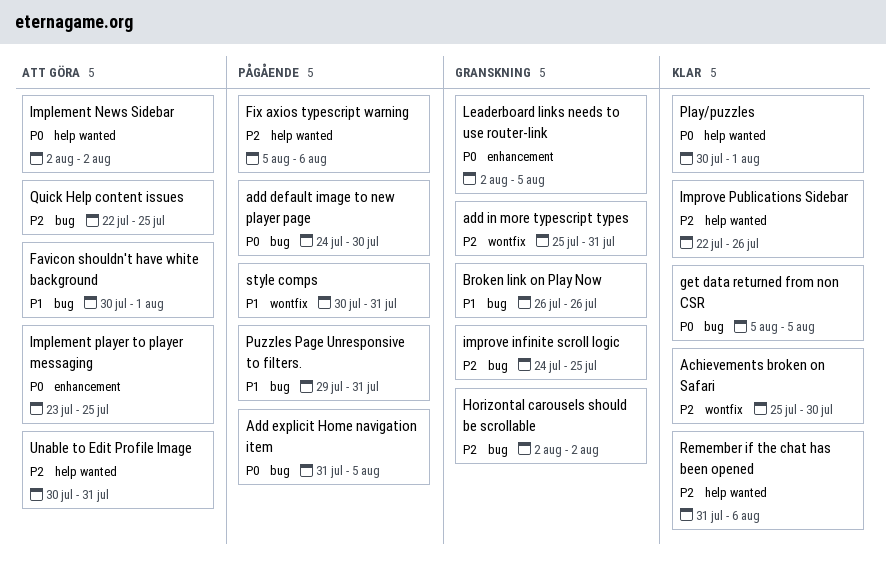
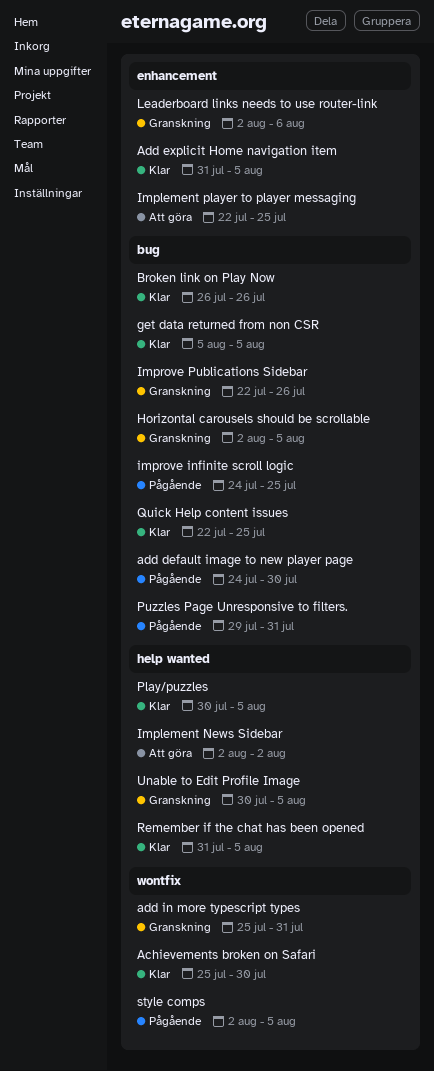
Add explicit Home navigation item, status: Pågående -> Klar
Add explicit Home navigation item, label: bug -> enhancement
Broken link on Play Now, status: Granskning -> Klar
Favicon shouldn't have white background: present -> none
Fix axios typescript warning: present -> none
Horizontal carousels should be scrollable, due: Aug 2 -> Aug 5
Implement player to player messaging, start: Jul 23 -> Jul 22
improve infinite scroll logic, status: Granskning -> Pågående
Improve Publications Sidebar, status: Klar -> Granskning
Improve Publications Sidebar, label: help wanted -> bug
Leaderboard links needs to use router-link, due: Aug 5 -> Aug 6
Play/puzzles, due: Aug 1 -> Aug 5
Quick Help content issues, status: Att göra -> Klar
Remember if the chat has been opened, due: Aug 6 -> Aug 5
style comps, start: Jul 30 -> Aug 2
style comps, due: Jul 31 -> Aug 5
Unable to Edit Profile Image, status: Att göra -> Granskning
Unable to Edit Profile Image, due: Jul 31 -> Aug 5

